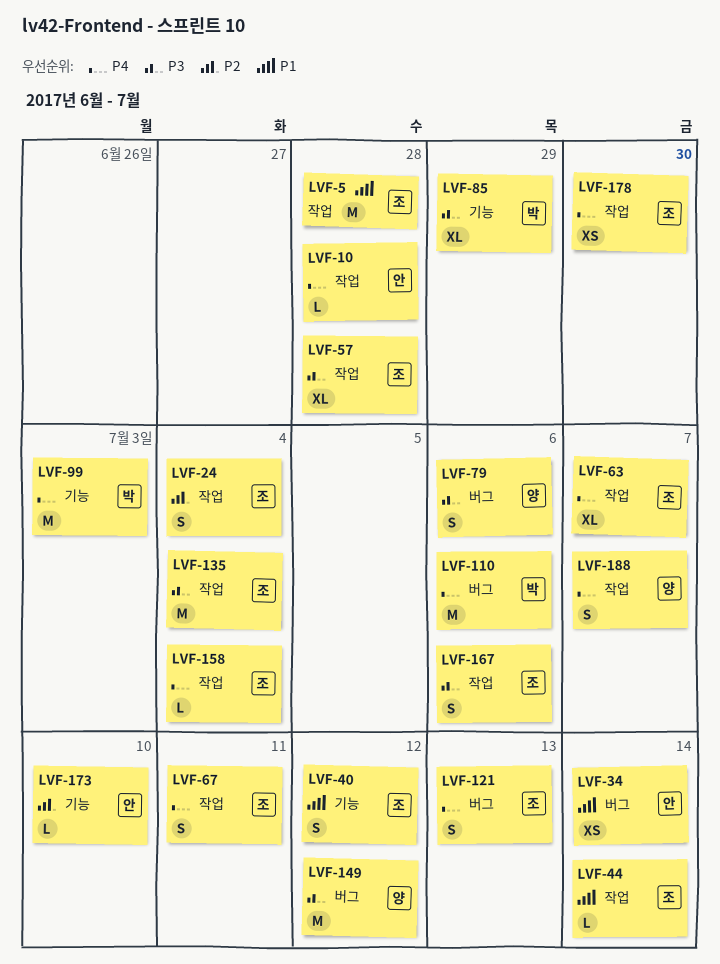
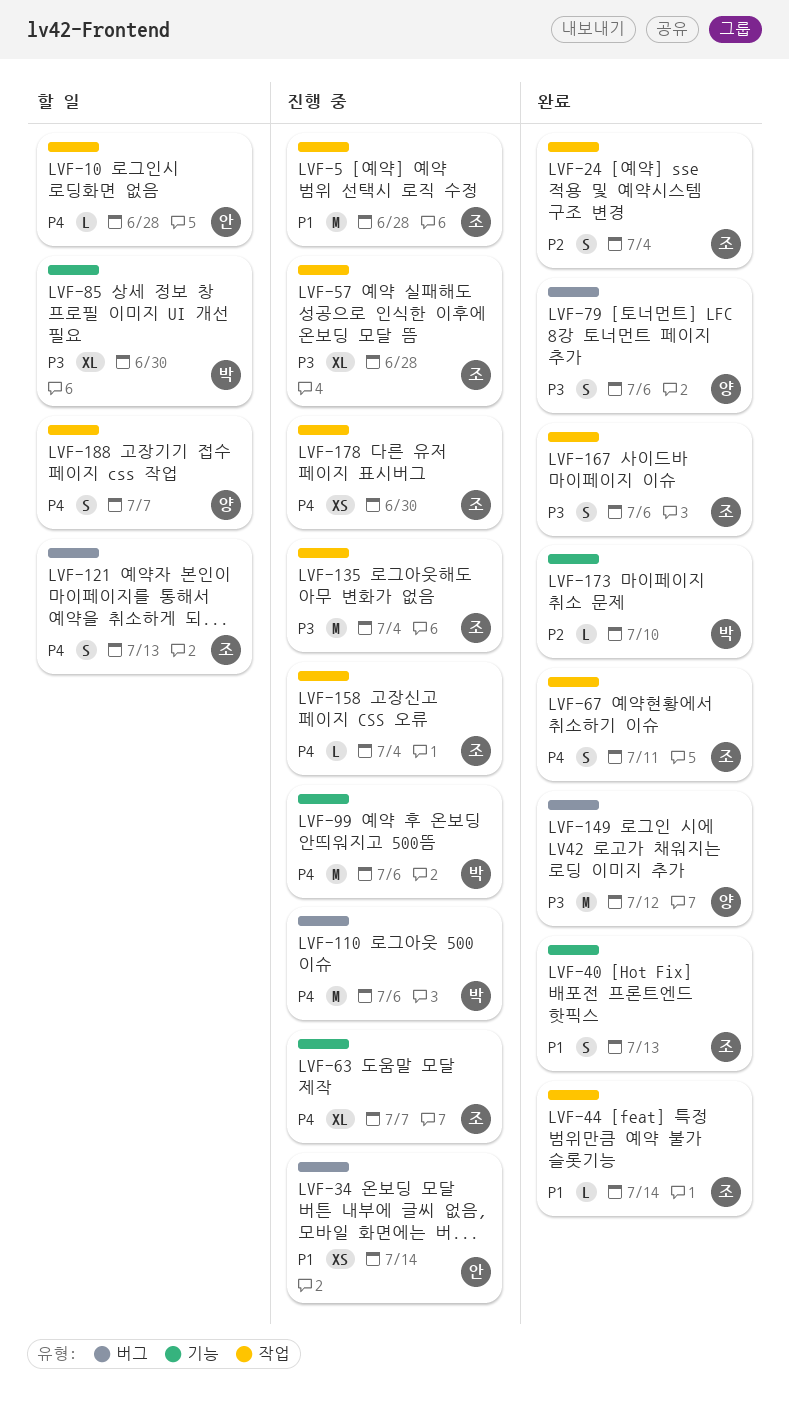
LVF-40, due: Jul 12 -> Jul 13
LVF-63, label: 작업 -> 기능
LVF-85, due: Jun 29 -> Jun 30
LVF-99, due: Jul 3 -> Jul 6
LVF-173, owner: 안 -> 박

